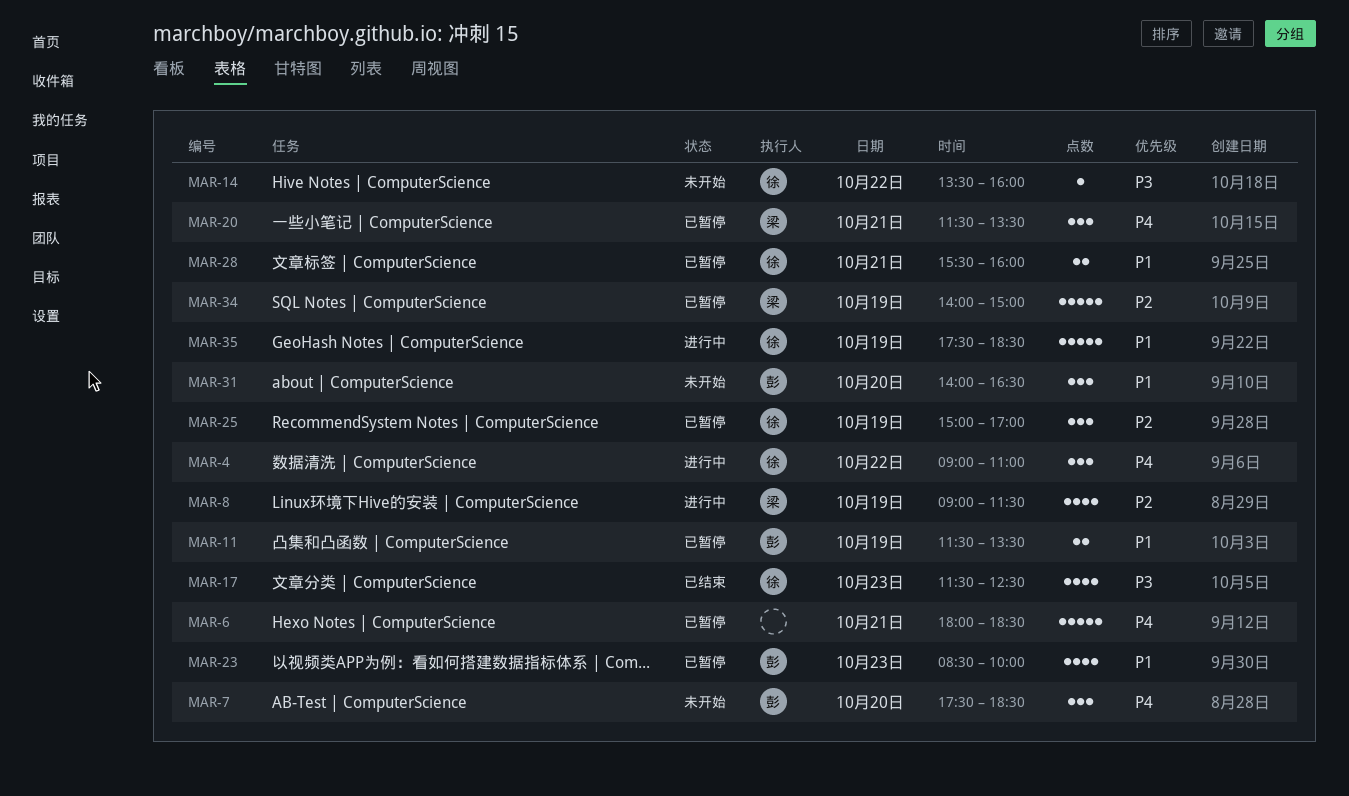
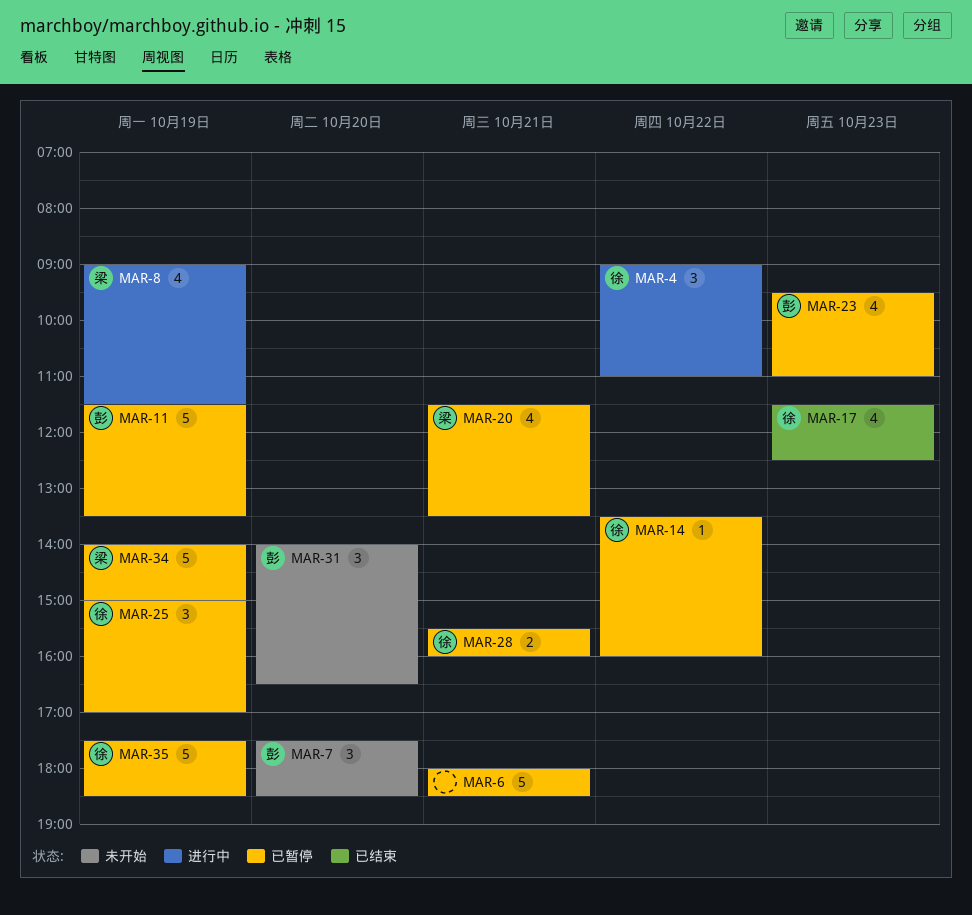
MAR-11, estimate: 2 -> 5
MAR-14, status: 未开始 -> 已暂停
MAR-20, estimate: 3 -> 4
MAR-23, begins: 08:30 -> 09:30
MAR-23, ends: 10:00 -> 11:00
MAR-35, status: 进行中 -> 已暂停

